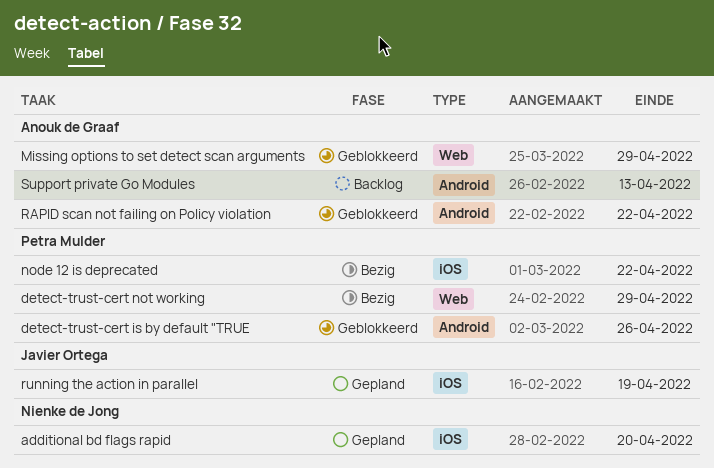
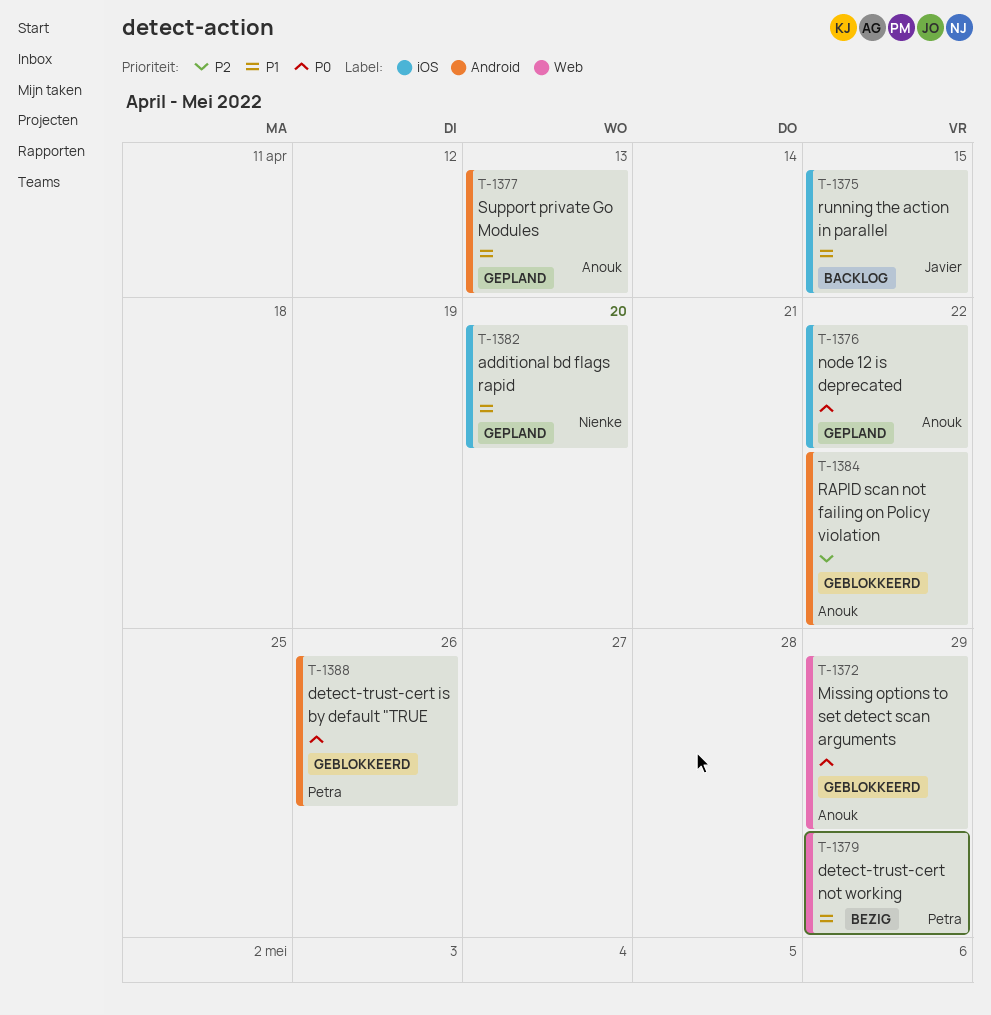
node 12 is deprecated, status: Bezig -> Gepland
node 12 is deprecated, owner: Petra Mulder -> Anouk de Graaf
running the action in parallel, status: Gepland -> Backlog
running the action in parallel, due: Apr 19 -> Apr 15
Support private Go Modules, status: Backlog -> Gepland

